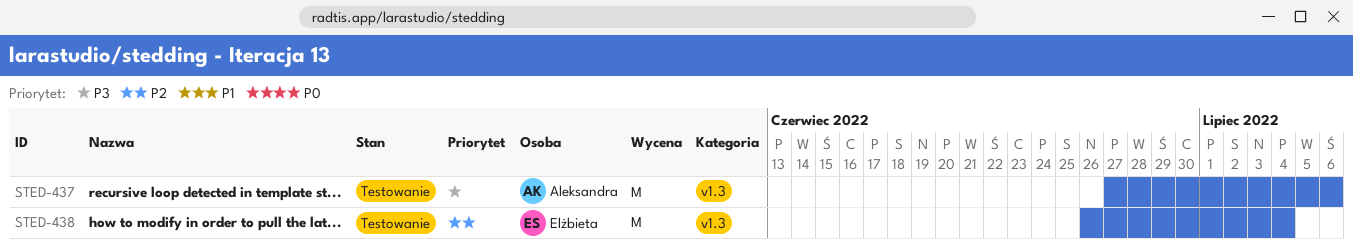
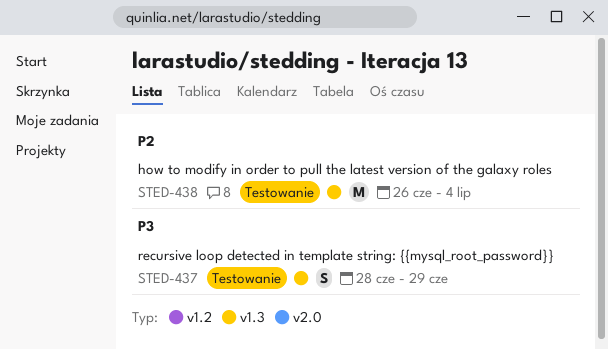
STED-437, estimate: M -> S
STED-437, start: Jun 27 -> Jun 28
STED-437, due: Jul 6 -> Jun 29

